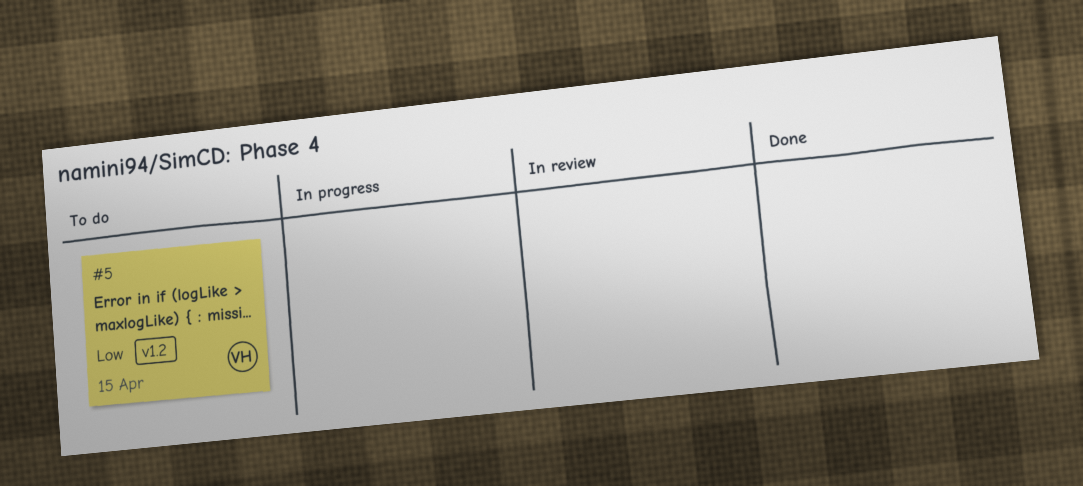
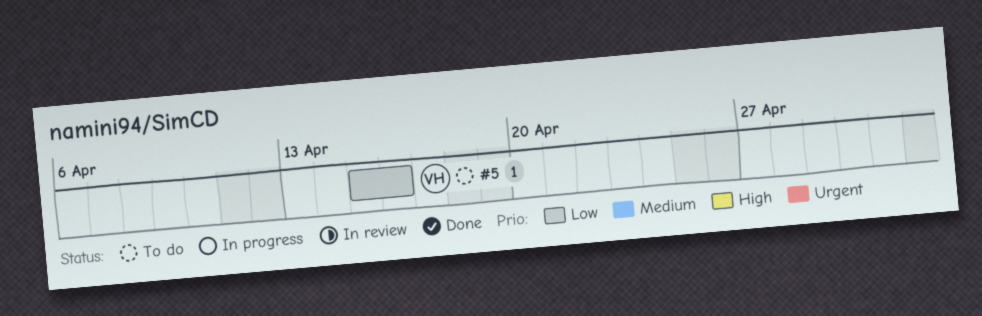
#5, due: Apr 15 -> Apr 16

